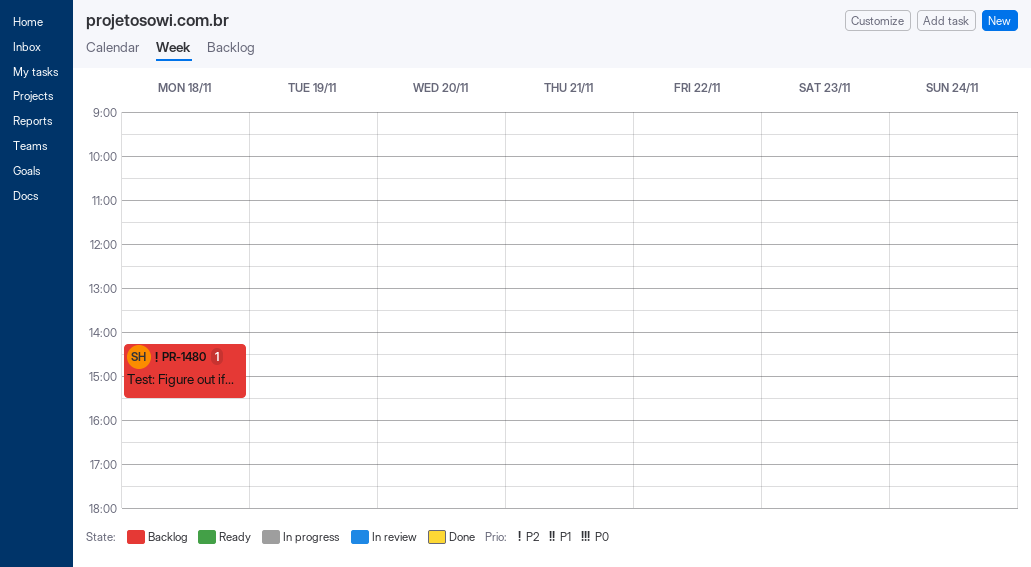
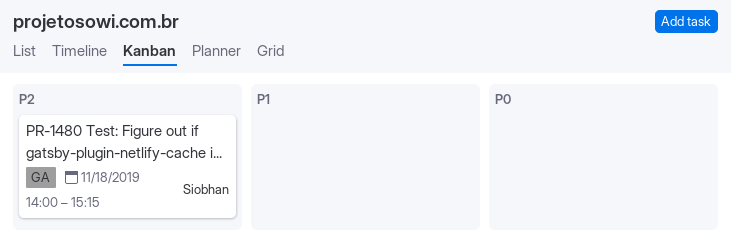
PR-1480, begins: 14:15 -> 14:00
PR-1480, ends: 15:30 -> 15:15

